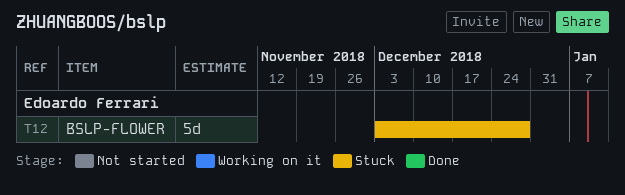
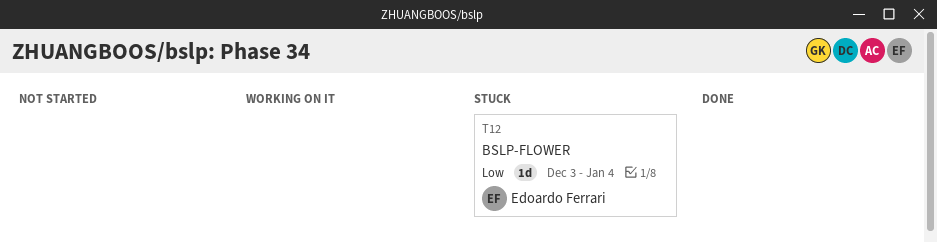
T12, estimate: 5d -> 1d
T12, due: Dec 28 -> Jan 4

